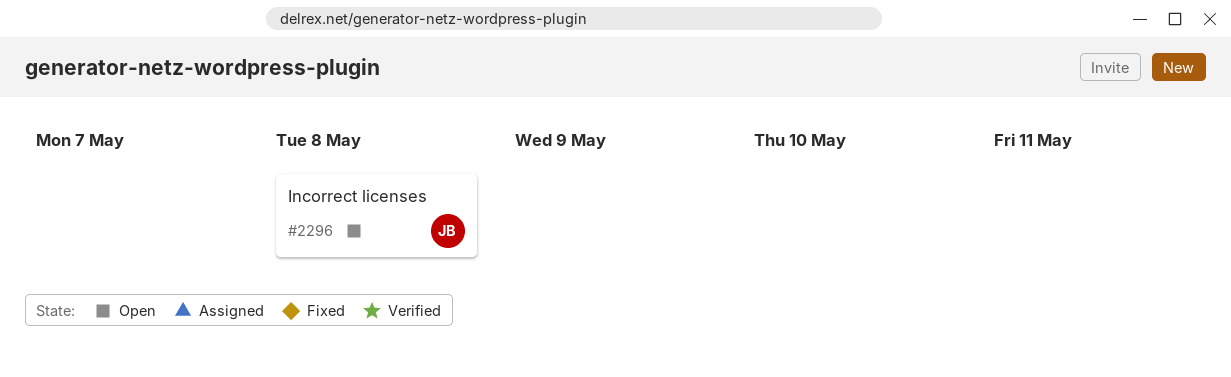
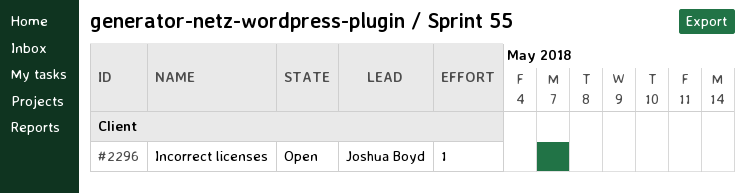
#2296, due: May 8 -> May 7

